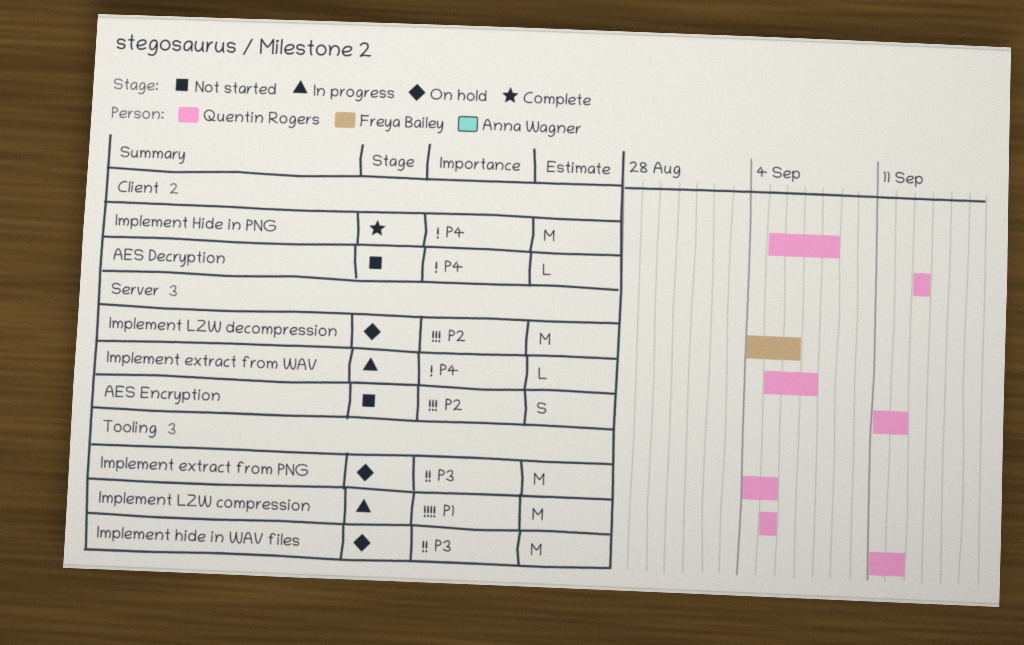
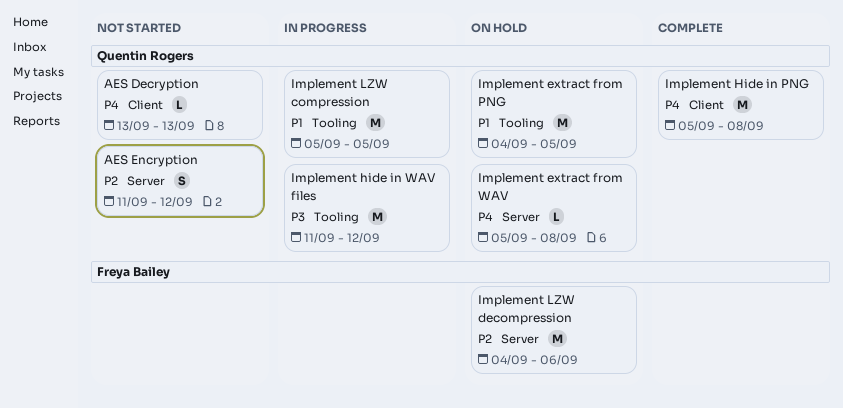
Implement extract from PNG, priority: P3 -> P1
Implement extract from WAV, status: In progress -> On hold
Implement extract from WAV, due: Sep 7 -> Sep 8
Implement hide in WAV files, status: On hold -> In progress

